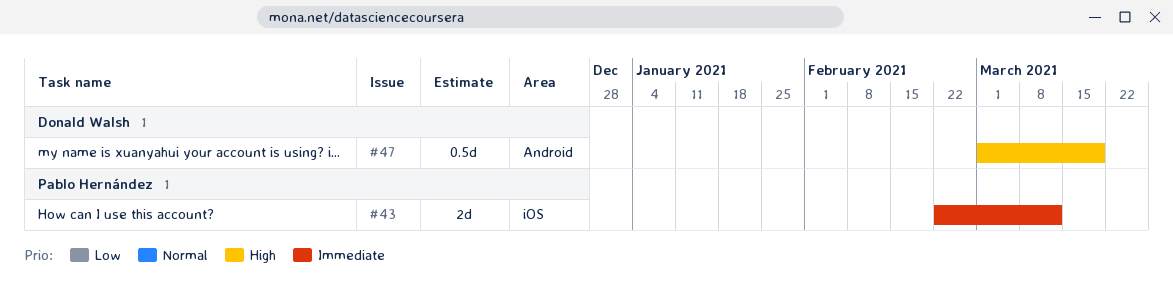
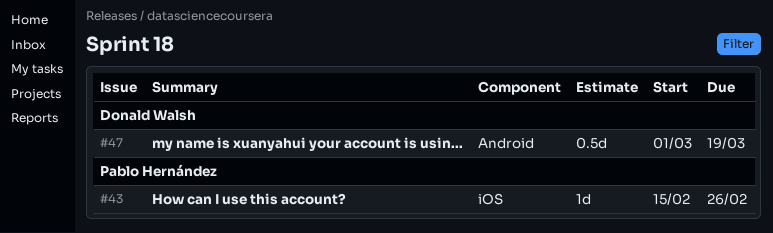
#43, estimate: 2d -> 1d
#43, start: Feb 22 -> Feb 15
#43, due: Mar 12 -> Feb 26

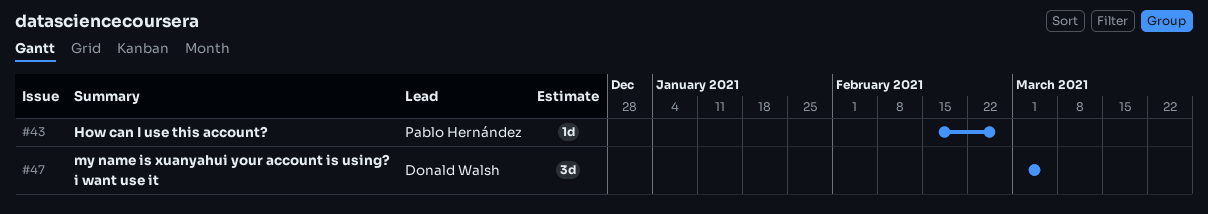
#47, estimate: 0.5d -> 3d
#47, due: Mar 19 -> Mar 5

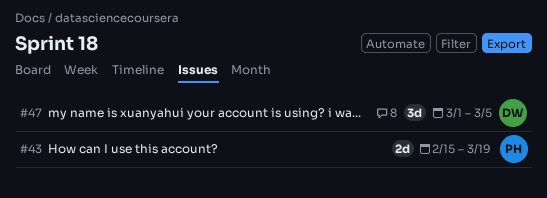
#43, estimate: 1d -> 2d
#43, due: Feb 26 -> Mar 19

